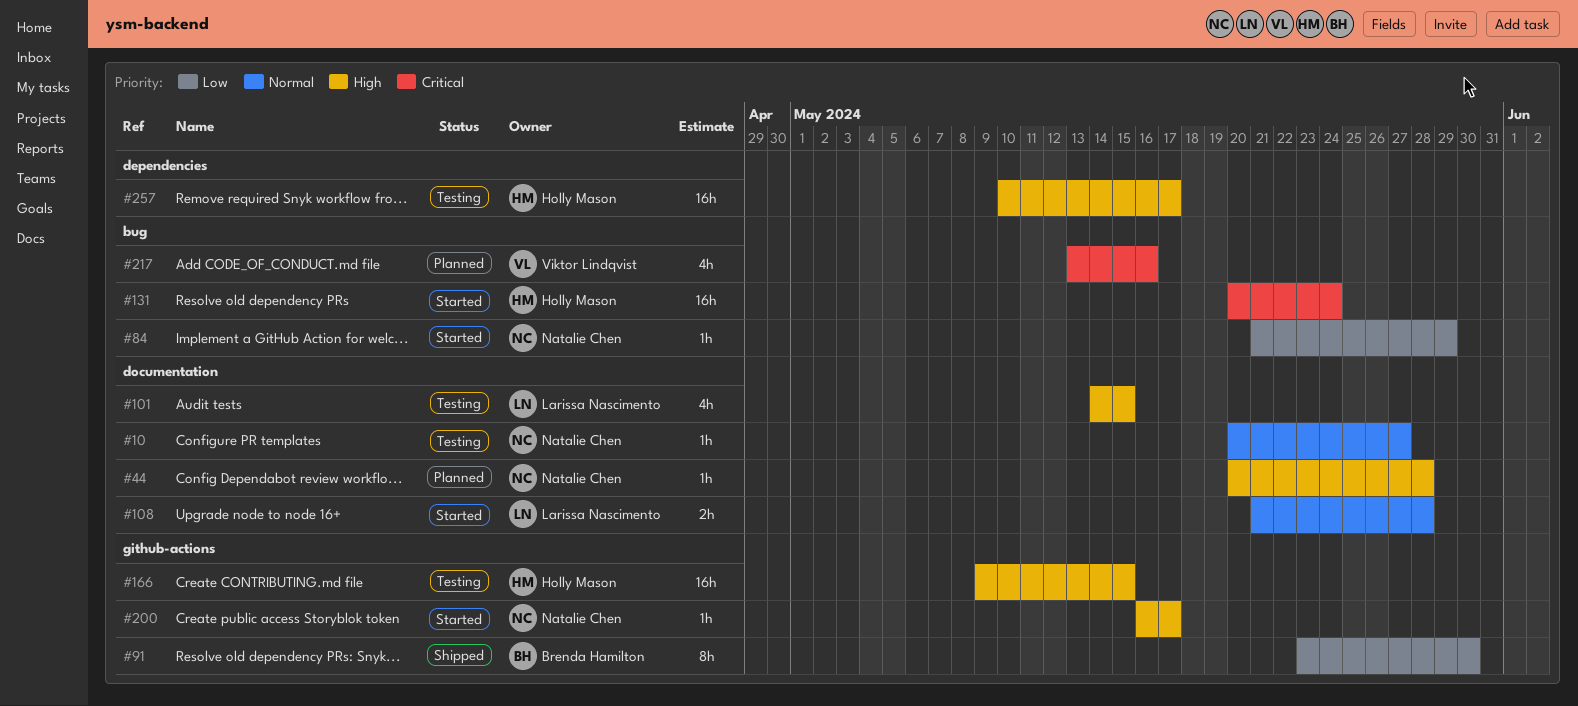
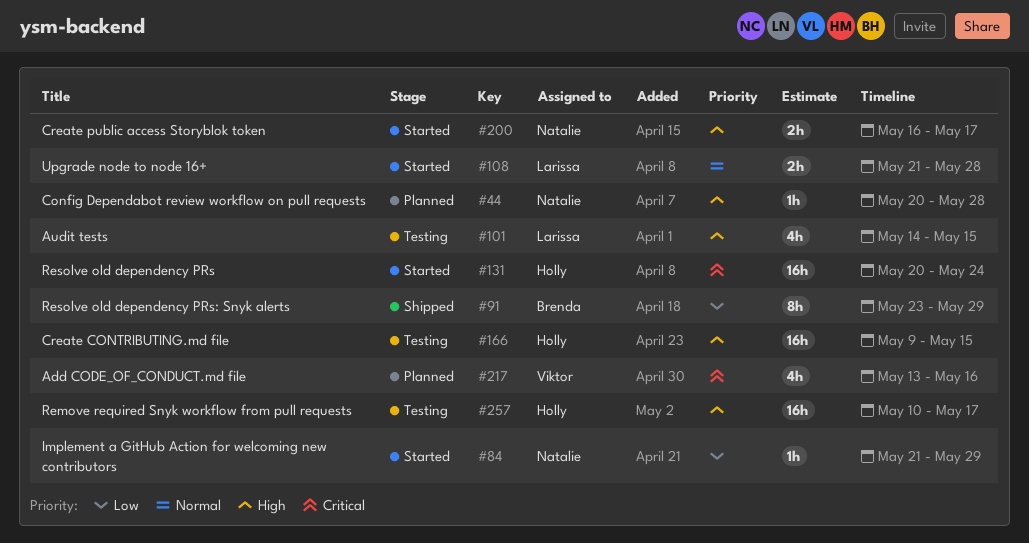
#10: present -> none
#91, due: May 30 -> May 29
#200, estimate: 1h -> 2h

